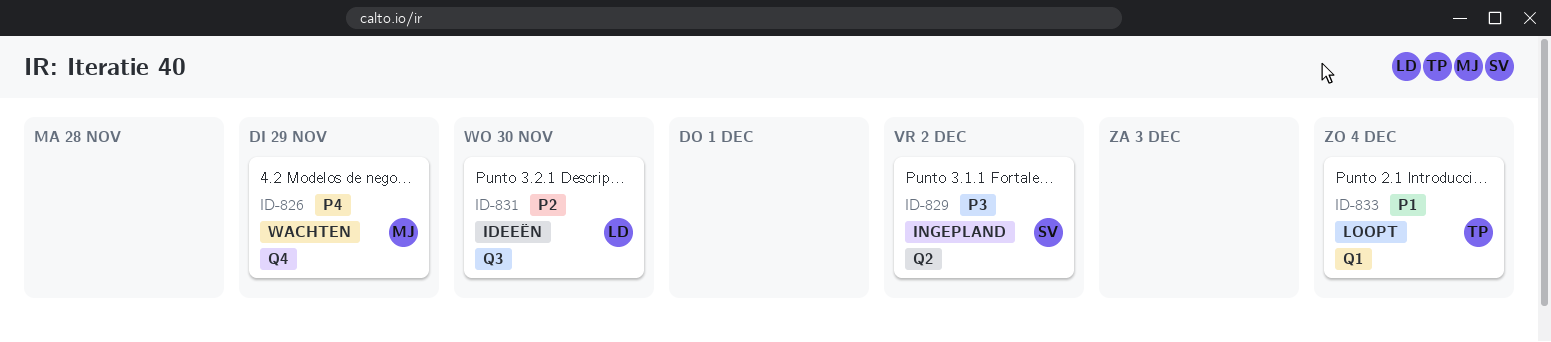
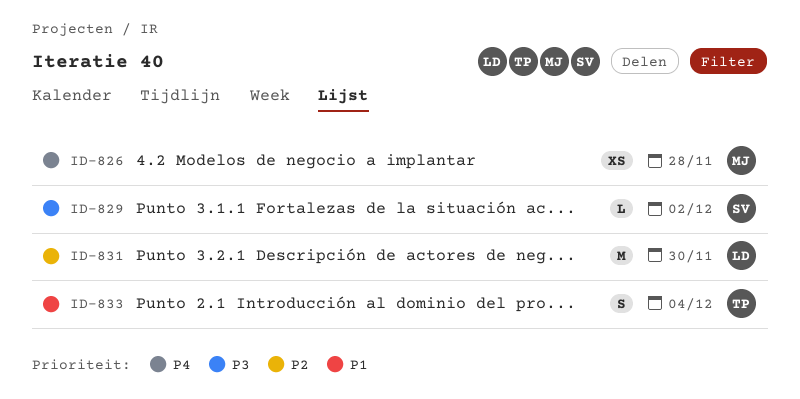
ID-826, due: Nov 29 -> Nov 28

